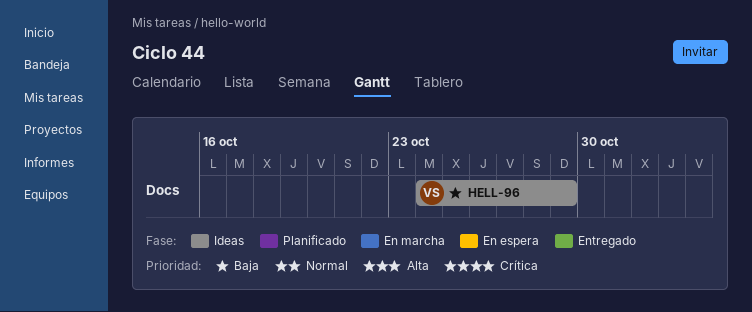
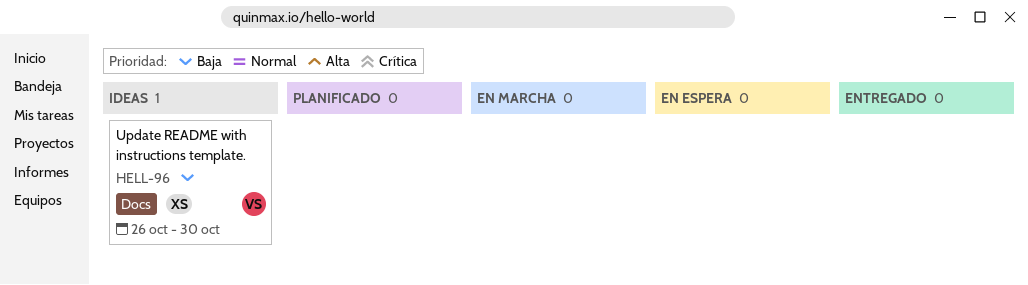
HELL-96, start: Oct 24 -> Oct 26
HELL-96, due: Oct 29 -> Oct 30

